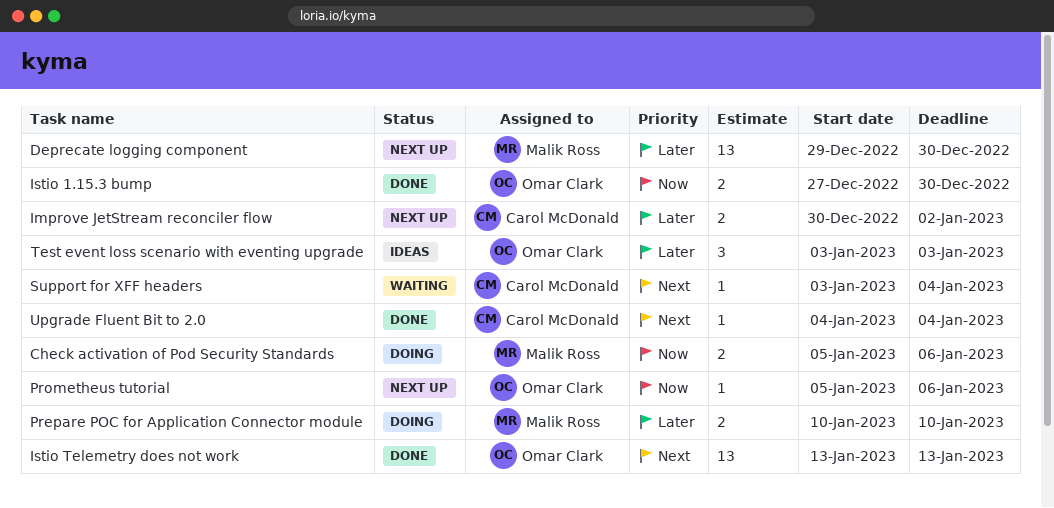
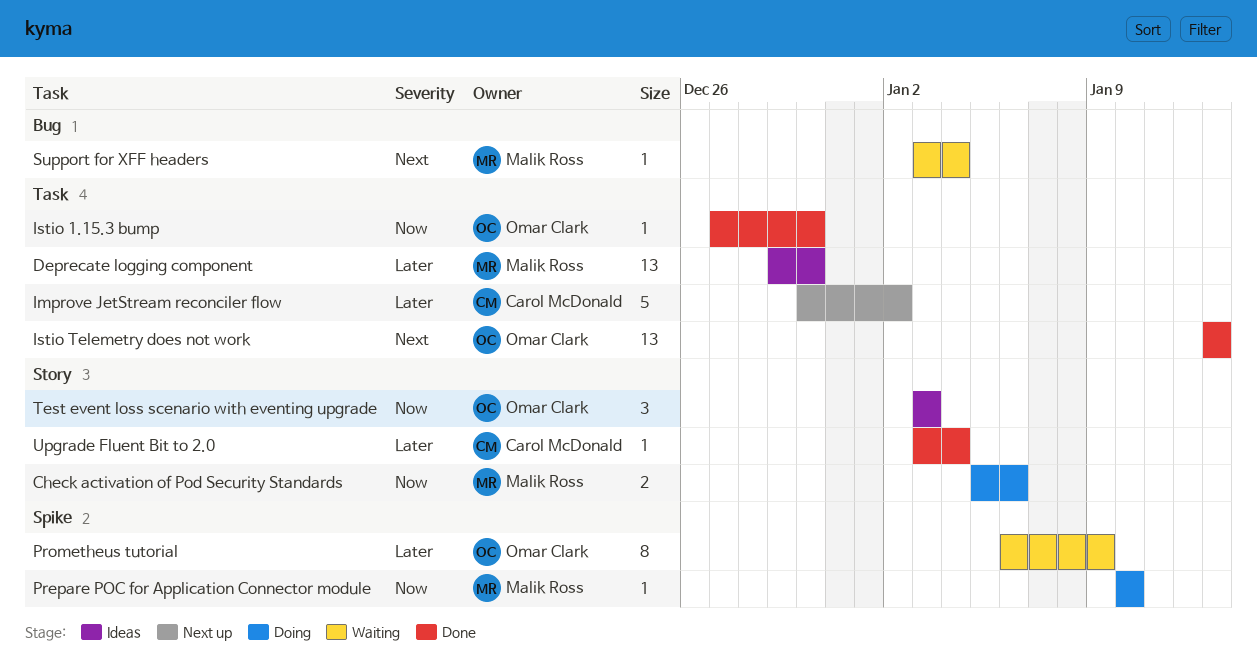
Deprecate logging component, status: Next up -> Ideas
Improve JetStream reconciler flow, estimate: 2 -> 5
Istio 1.15.3 bump, estimate: 2 -> 1
Prepare POC for Application Connector module, priority: Later -> Now
Prepare POC for Application Connector module, estimate: 2 -> 1
Prometheus tutorial, status: Next up -> Waiting
Prometheus tutorial, priority: Now -> Later
Prometheus tutorial, estimate: 1 -> 8
Prometheus tutorial, start: Jan 5 -> Jan 6
Prometheus tutorial, due: Jan 6 -> Jan 9
Support for XFF headers, owner: Carol McDonald -> Malik Ross
Test event loss scenario with eventing upgrade, priority: Later -> Now
Upgrade Fluent Bit to 2.0, priority: Next -> Later
Upgrade Fluent Bit to 2.0, start: Jan 4 -> Jan 3

